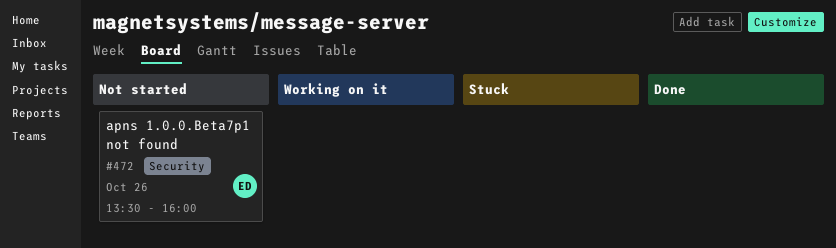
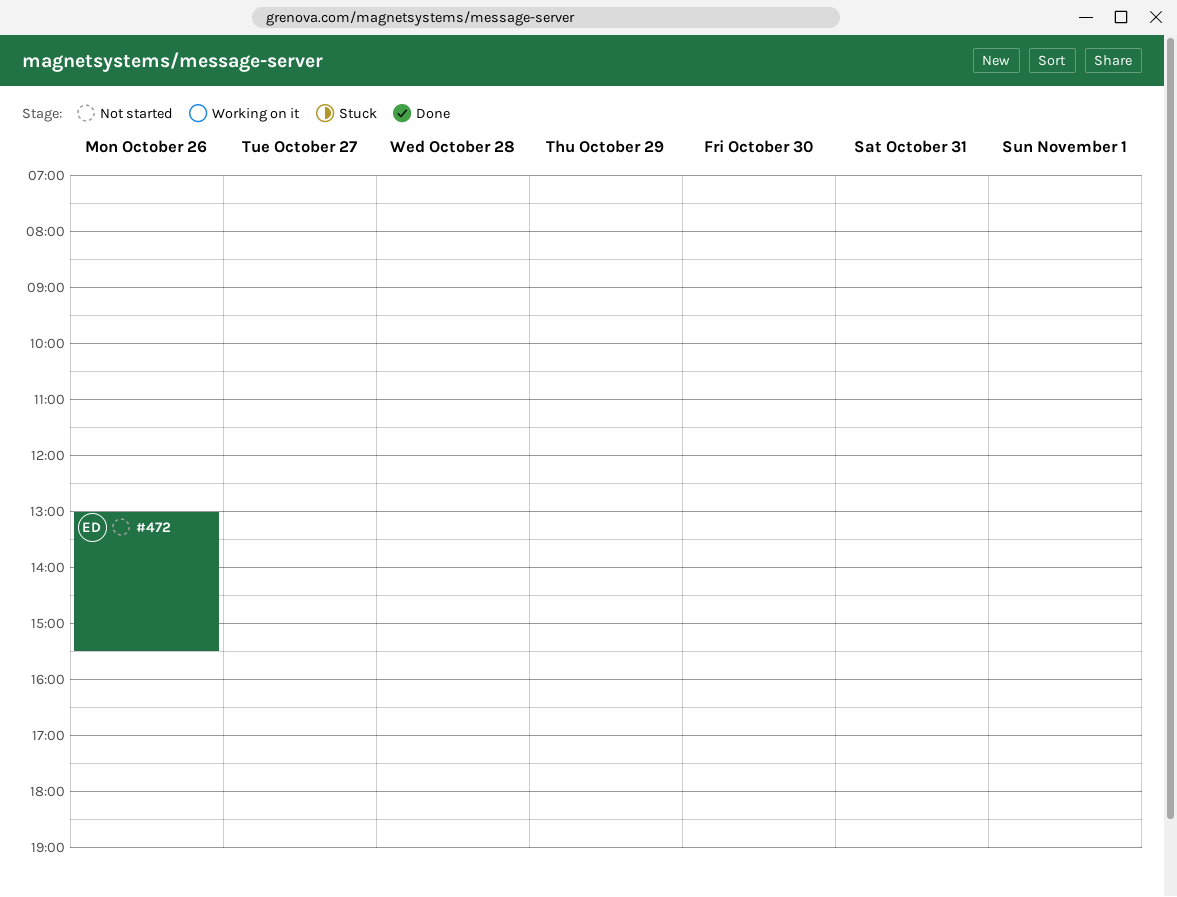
#472, begins: 13:30 -> 13:00
#472, ends: 16:00 -> 15:30

